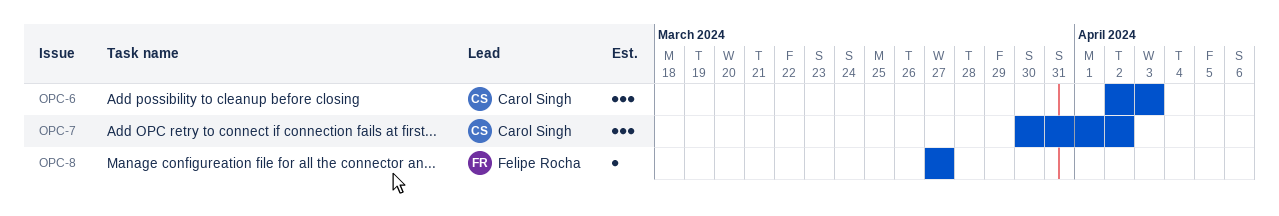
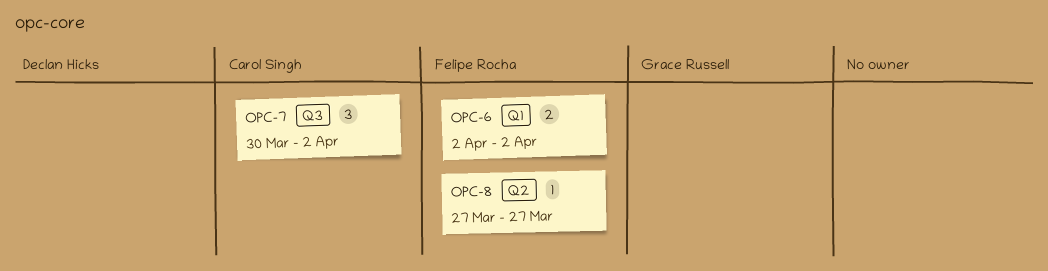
OPC-6, owner: Carol Singh -> Felipe Rocha
OPC-6, estimate: 3 -> 2
OPC-6, due: Apr 3 -> Apr 2

